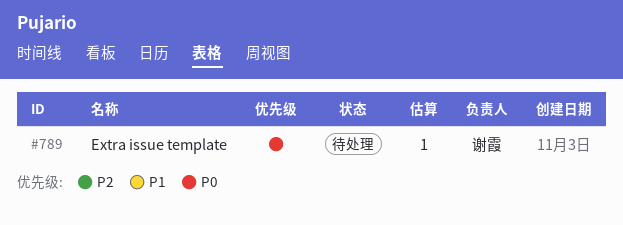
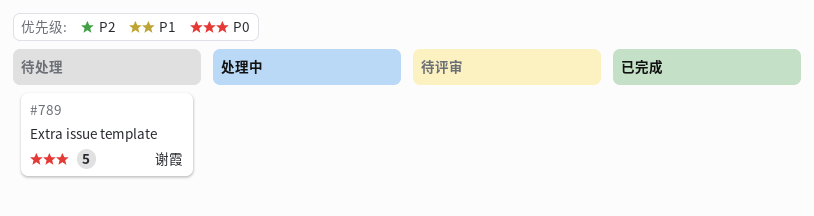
#789, estimate: 1 -> 5

